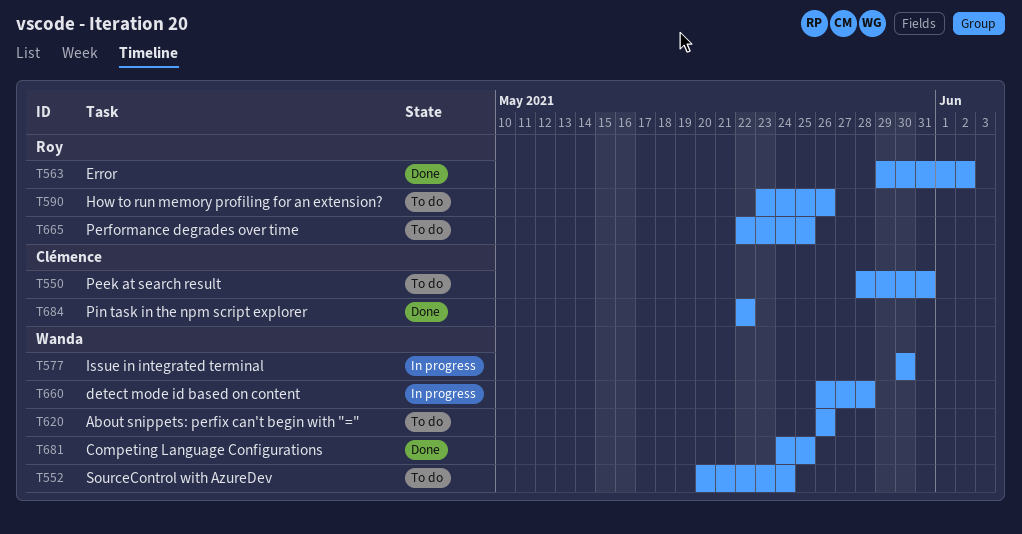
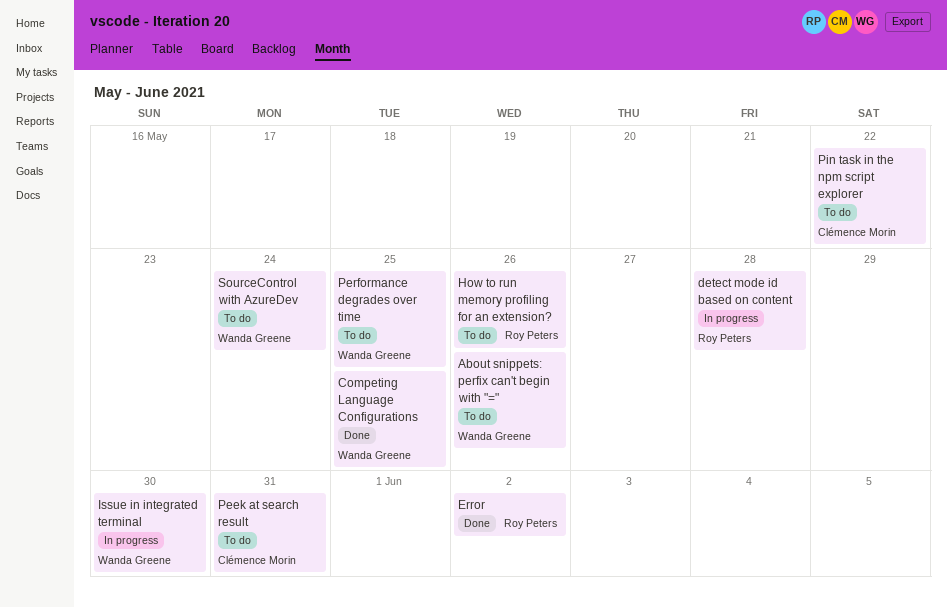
detect mode id based on content, owner: Wanda Greene -> Roy Peters
Performance degrades over time, owner: Roy Peters -> Wanda Greene
Pin task in the npm script explorer, status: Done -> To do

